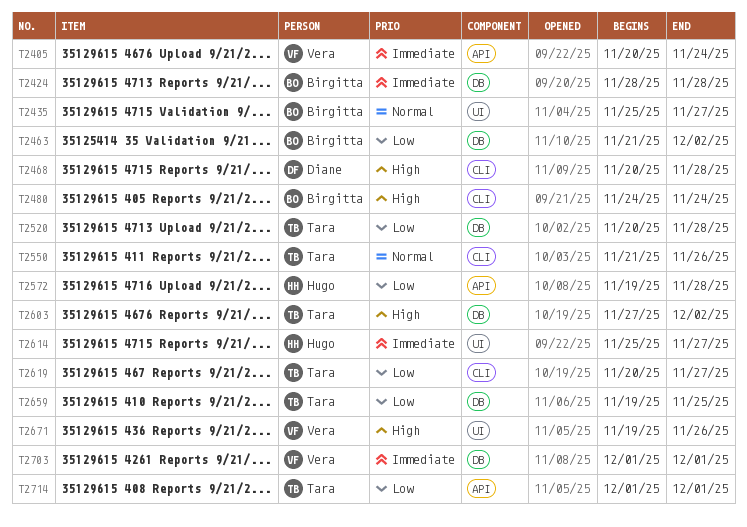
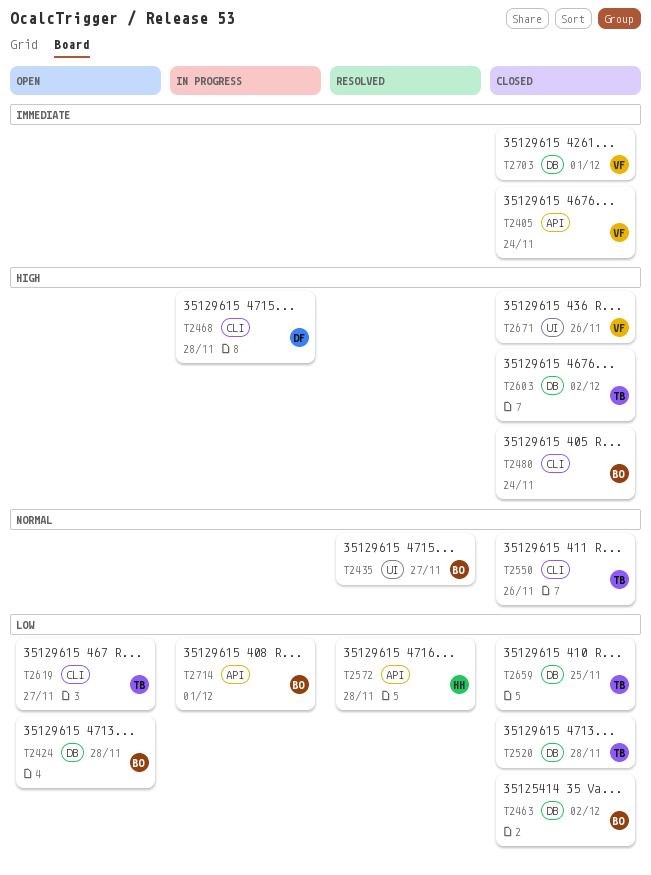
T2424, priority: Immediate -> Low
T2614: present -> none
T2714, owner: Tara -> Birgitta

